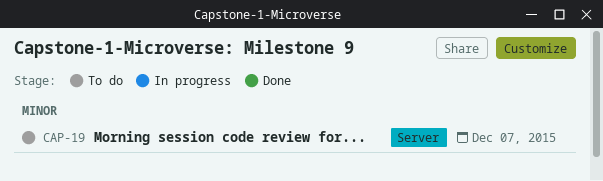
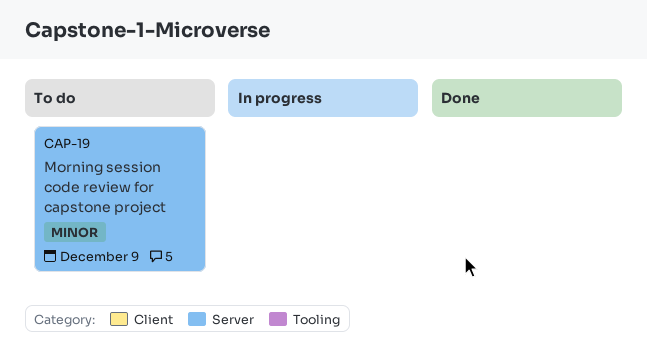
CAP-19, due: Dec 7 -> Dec 9

